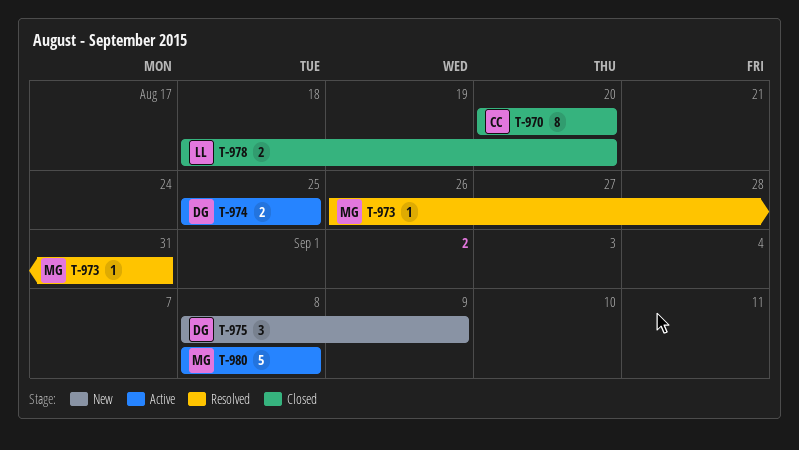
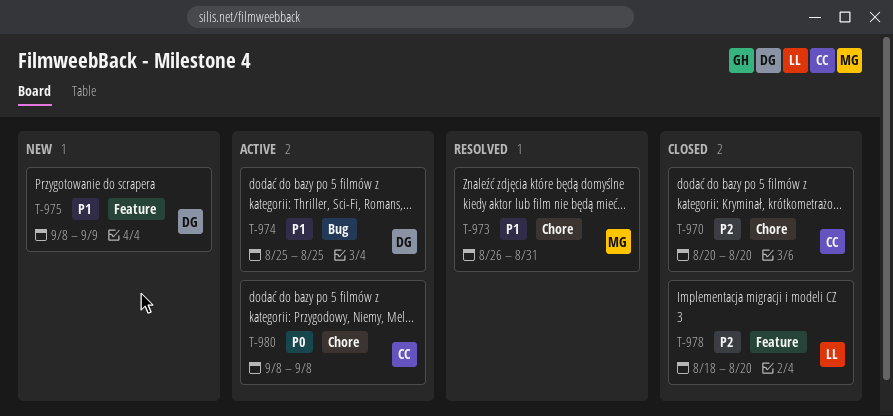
T-980, owner: MG -> CC

